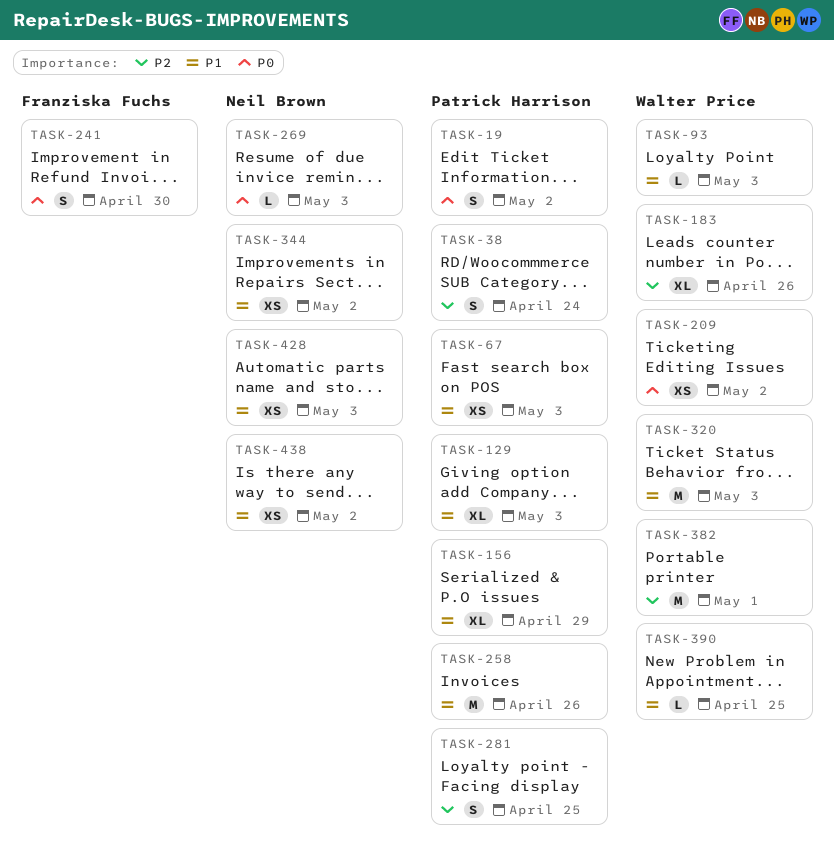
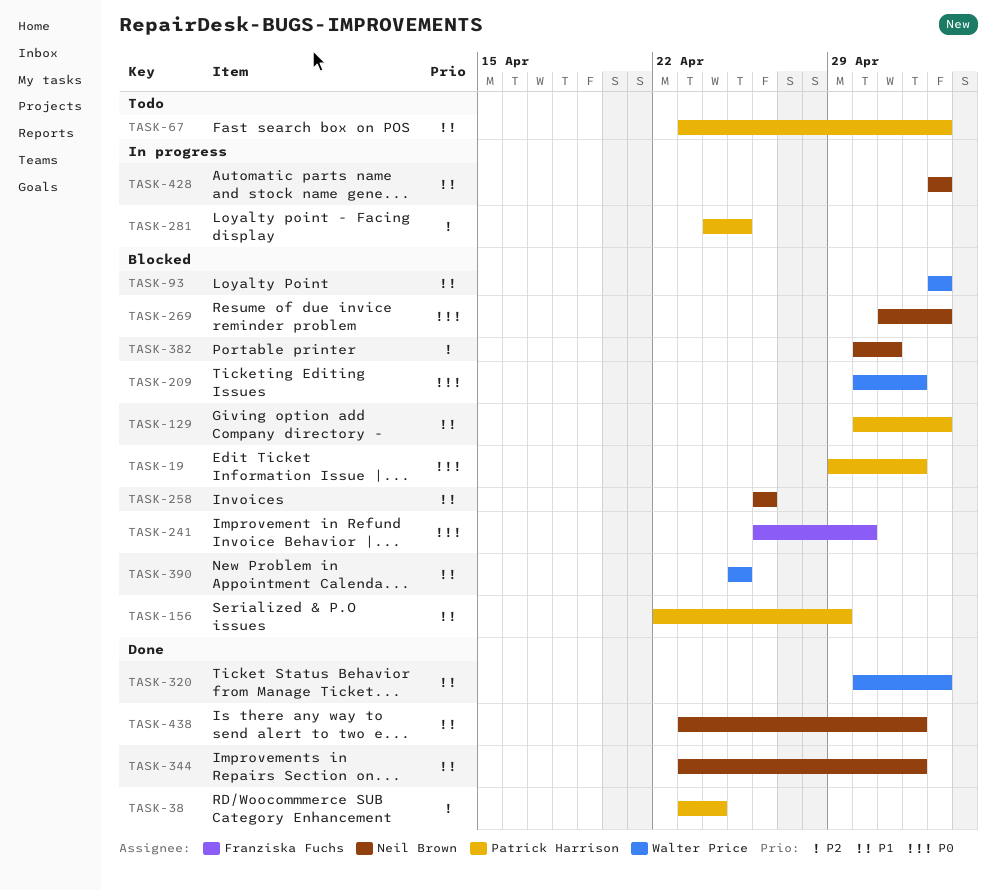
TASK-183: present -> none
TASK-258, owner: Patrick Harrison -> Neil Brown
TASK-382, owner: Walter Price -> Neil Brown

